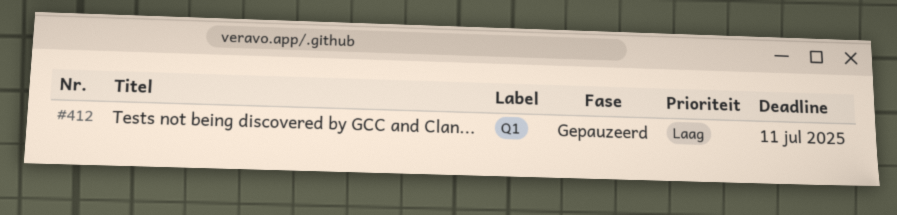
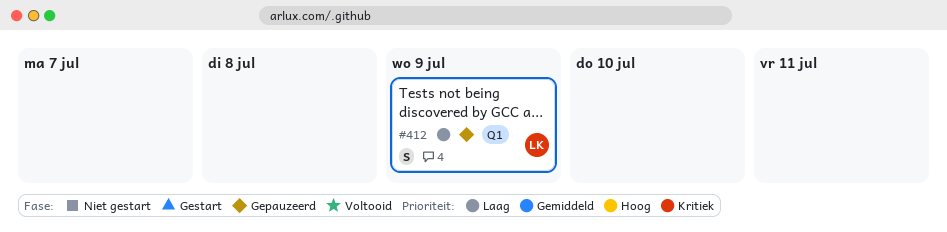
#412, due: Jul 11 -> Jul 9

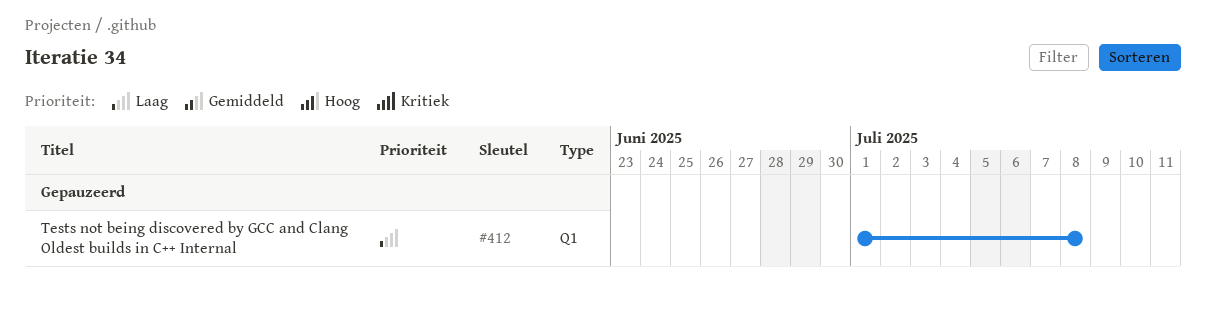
#412, due: Jul 9 -> Jul 8

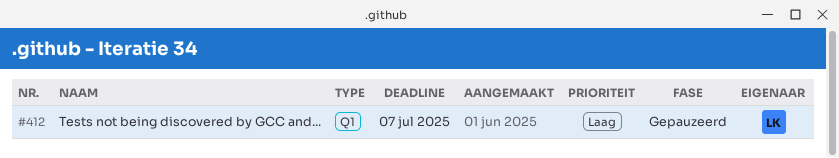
#412, due: Jul 8 -> Jul 7

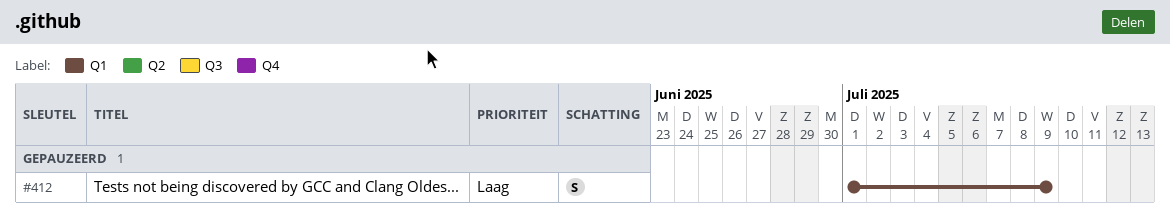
#412, due: Jul 7 -> Jul 9

